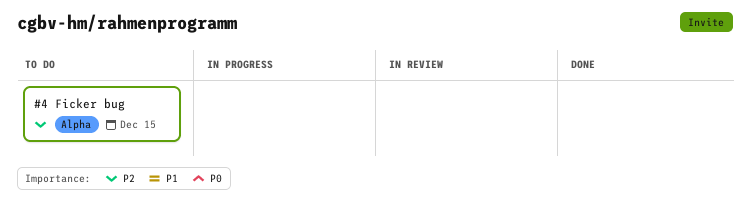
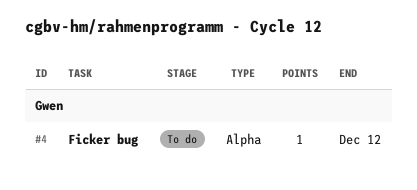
#4, due: Dec 15 -> Dec 12

